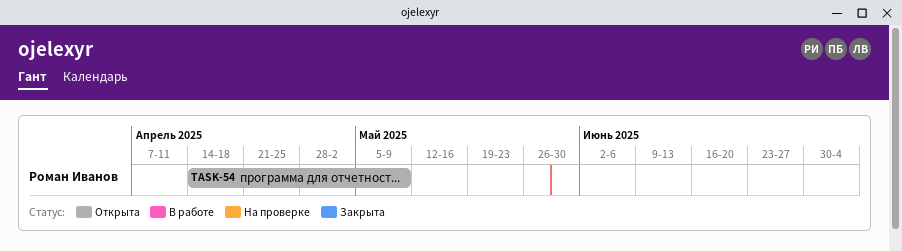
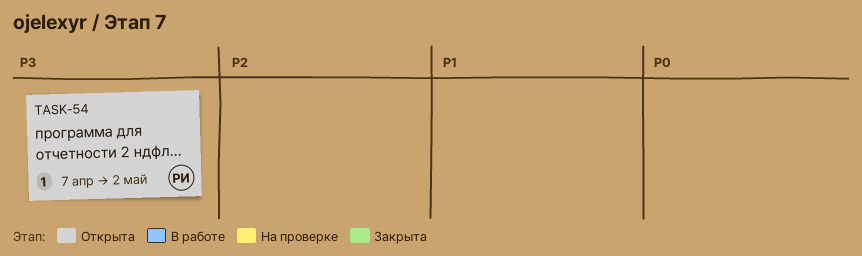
TASK-54, start: Apr 14 -> Apr 7
TASK-54, due: May 9 -> May 2

